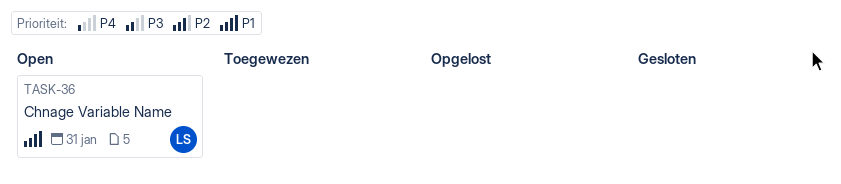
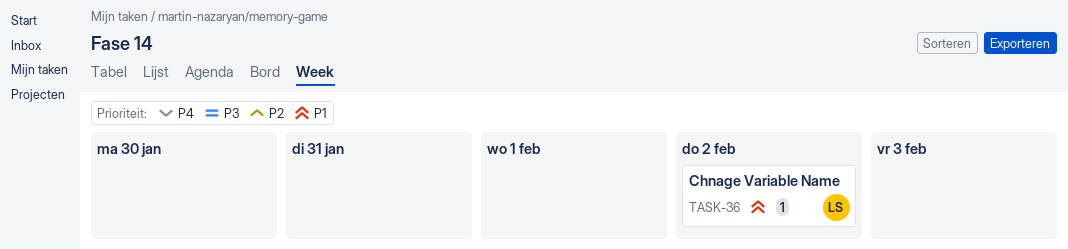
TASK-36, due: Jan 31 -> Feb 2

